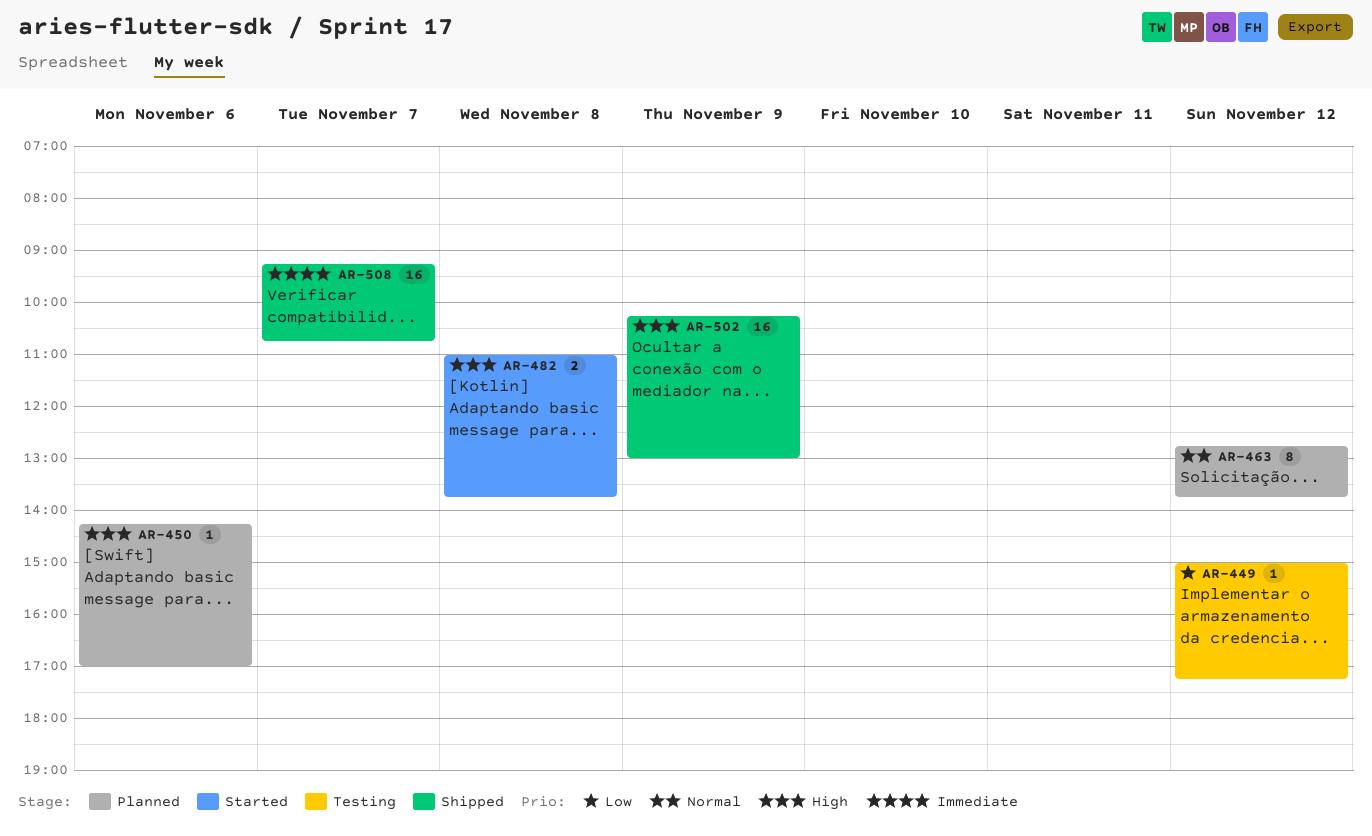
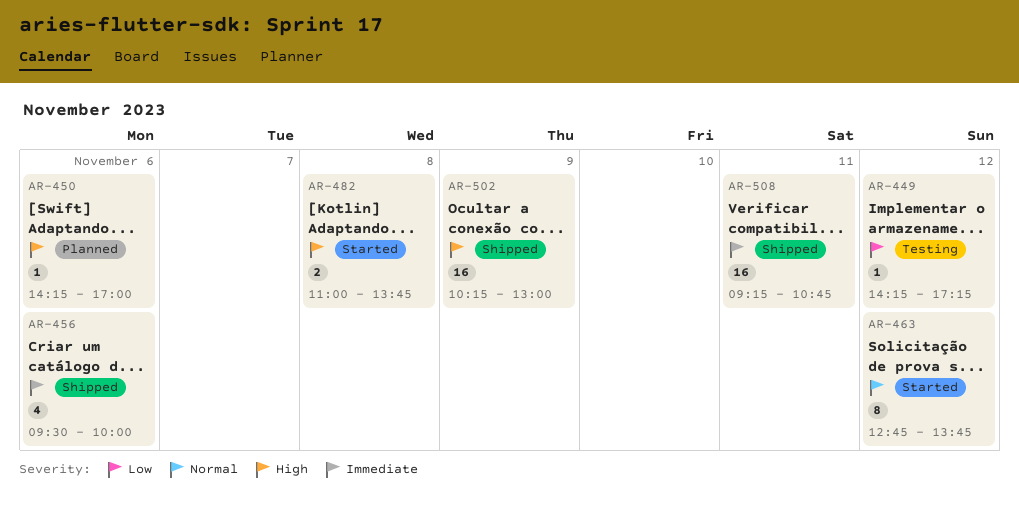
AR-449, begins: 15:00 -> 14:15
AR-456: none -> present
AR-463, status: Planned -> Started
AR-508, day: Nov 7 -> Nov 11

